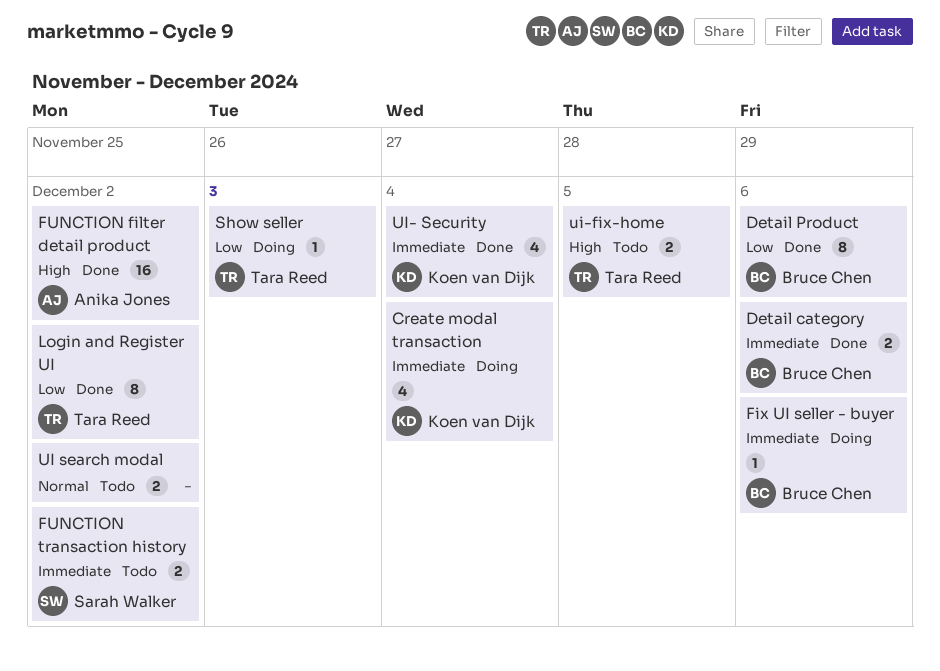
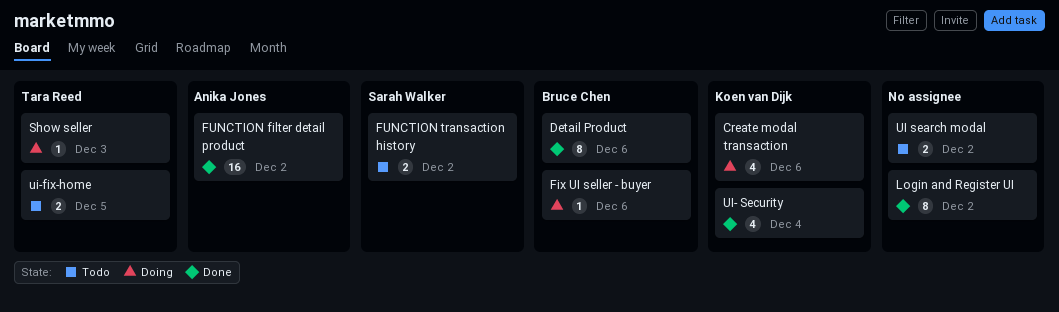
Create modal transaction, due: Dec 4 -> Dec 6
Detail category: present -> none
Login and Register UI, owner: Tara Reed -> none

